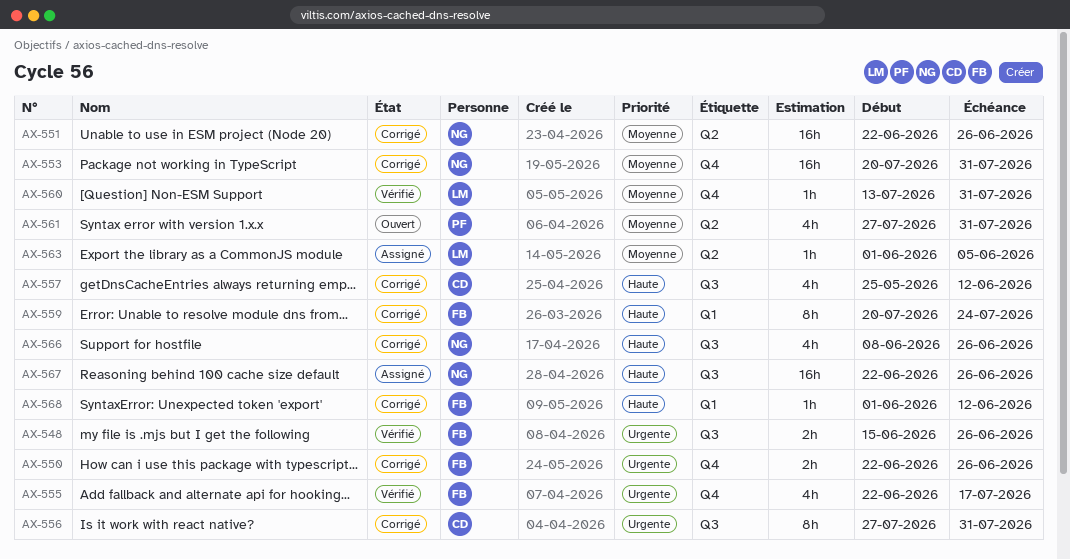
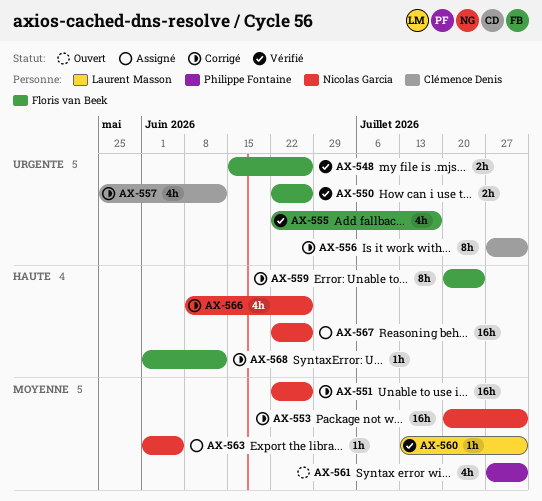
AX-550, status: Corrigé -> Vérifié
AX-557, priority: Haute -> Urgente
AX-563, owner: Laurent Masson -> Nicolas Garcia

